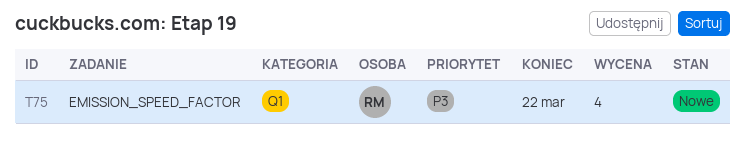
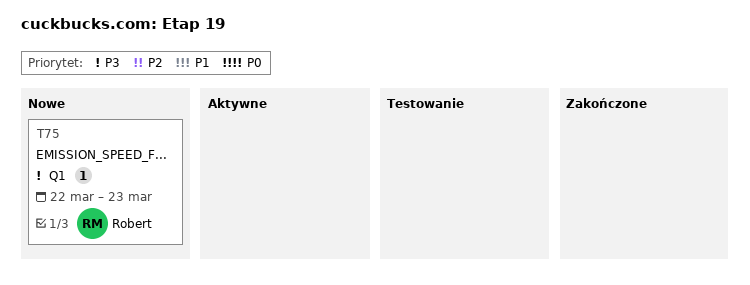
T75, estimate: 4 -> 1
T75, due: Mar 22 -> Mar 23

